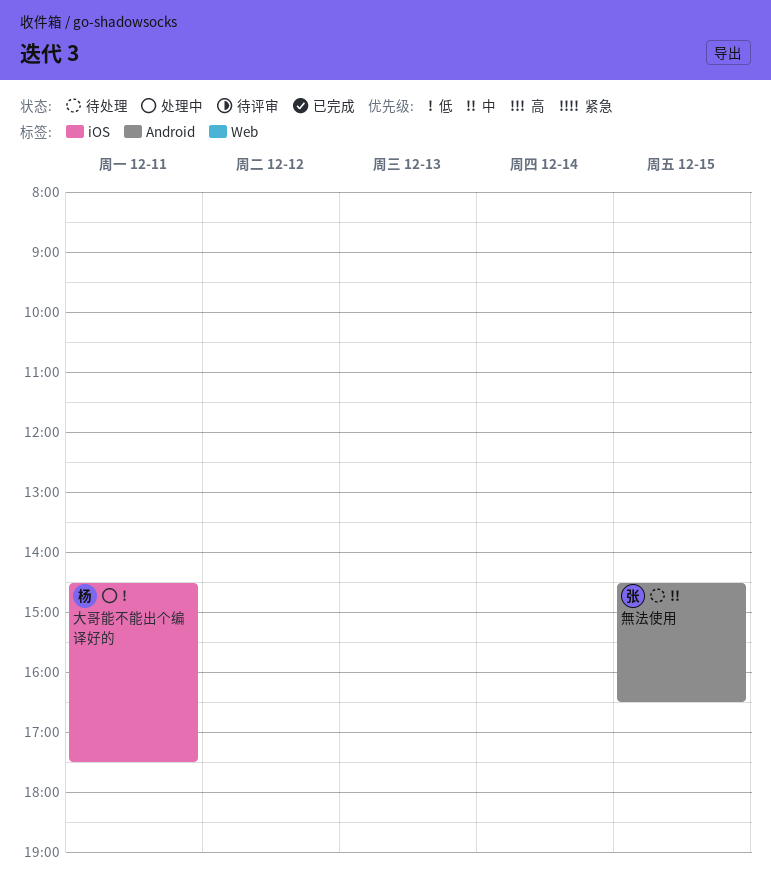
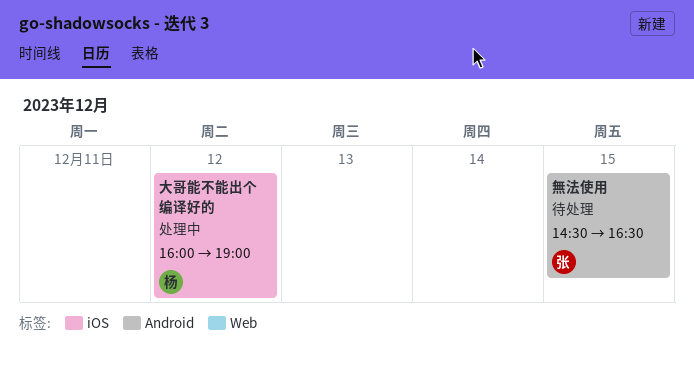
大哥能不能出个编译好的, day: Dec 11 -> Dec 12
大哥能不能出个编译好的, begins: 14:30 -> 16:00
大哥能不能出个编译好的, ends: 17:30 -> 19:00

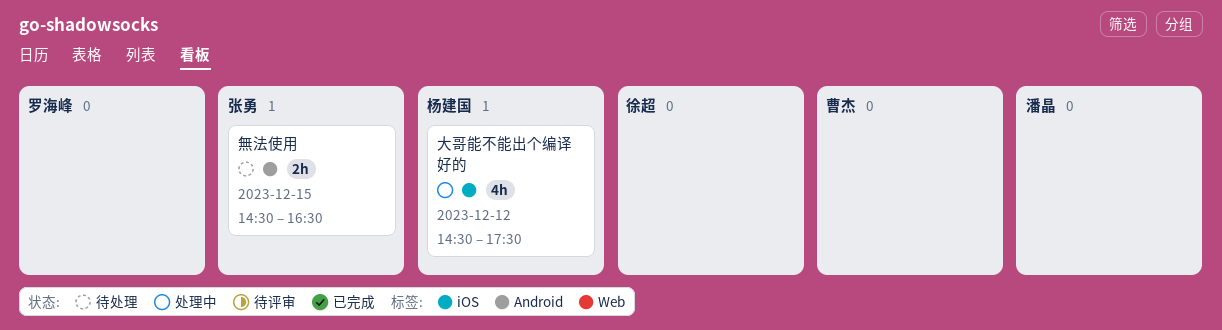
大哥能不能出个编译好的, begins: 16:00 -> 14:30
大哥能不能出个编译好的, ends: 19:00 -> 17:30

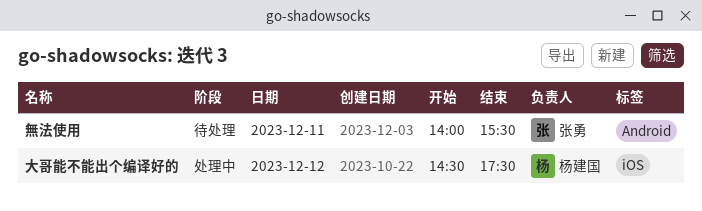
無法使用, day: Dec 15 -> Dec 11
無法使用, begins: 14:30 -> 14:00
無法使用, ends: 16:30 -> 15:30

